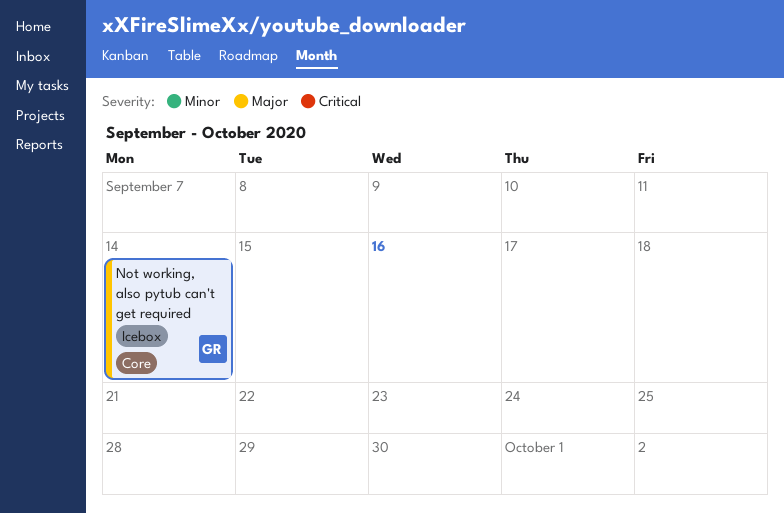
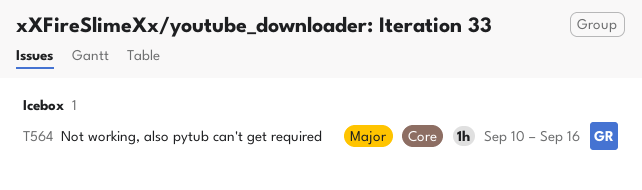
Not working, also pytub can't get required, due: Sep 14 -> Sep 16

